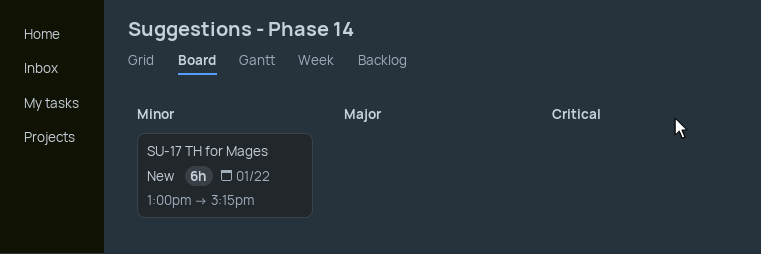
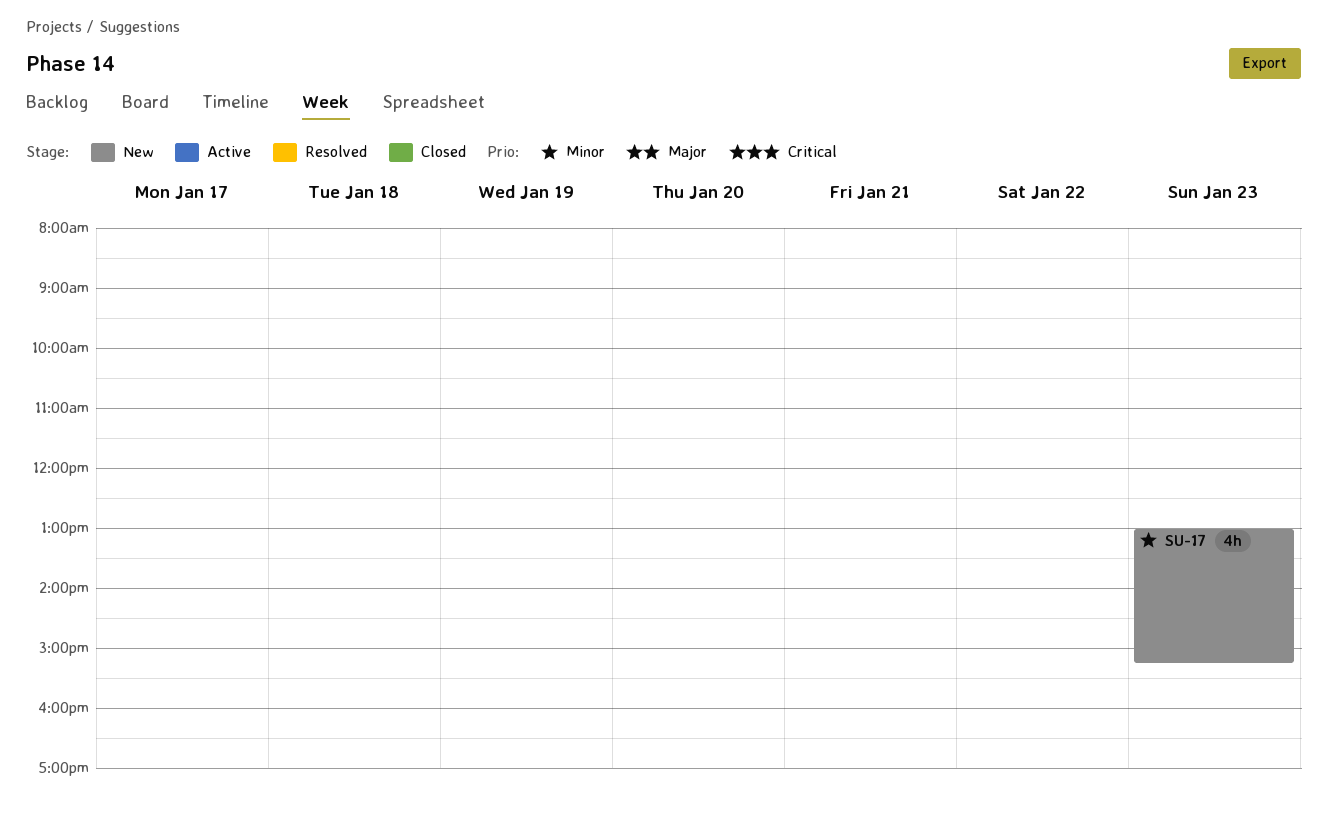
SU-17, estimate: 6h -> 4h
SU-17, day: Jan 22 -> Jan 23

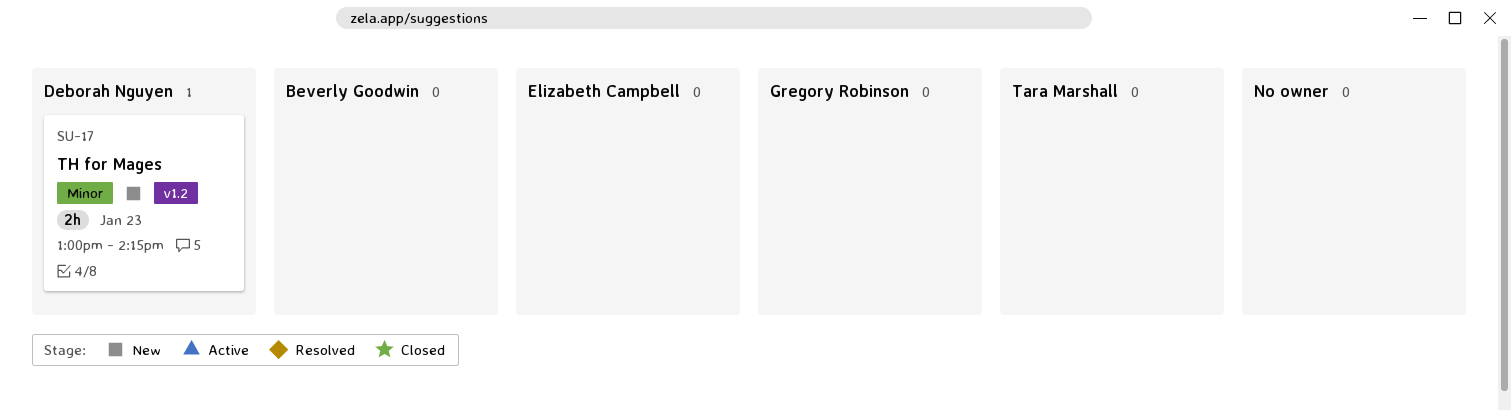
SU-17, estimate: 4h -> 2h
SU-17, ends: 15:15 -> 14:15

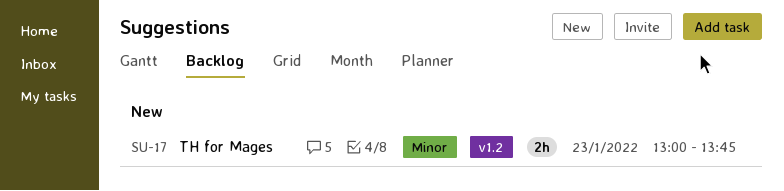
SU-17, ends: 14:15 -> 13:45

